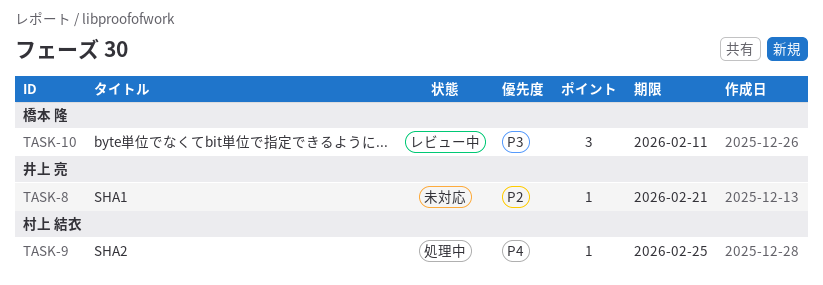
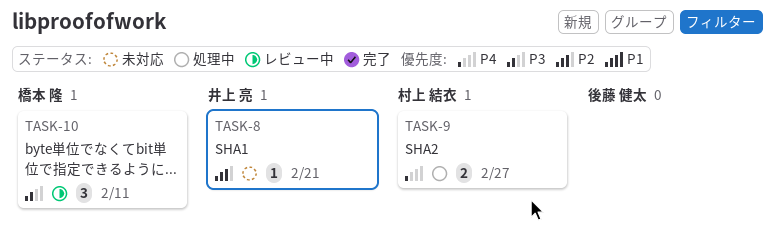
TASK-9, estimate: 1 -> 2
TASK-9, due: Feb 25 -> Feb 27

